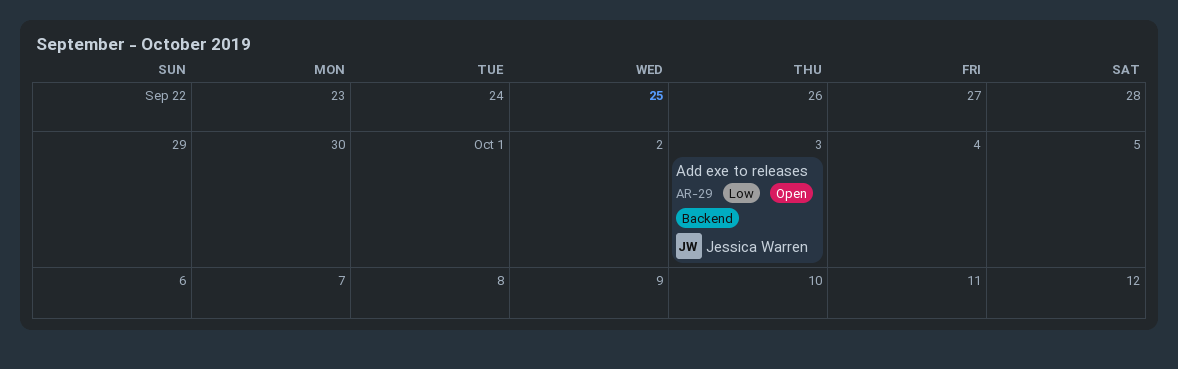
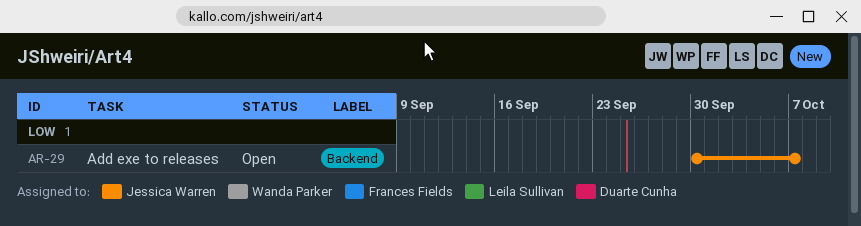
AR-29, due: Oct 3 -> Oct 7

